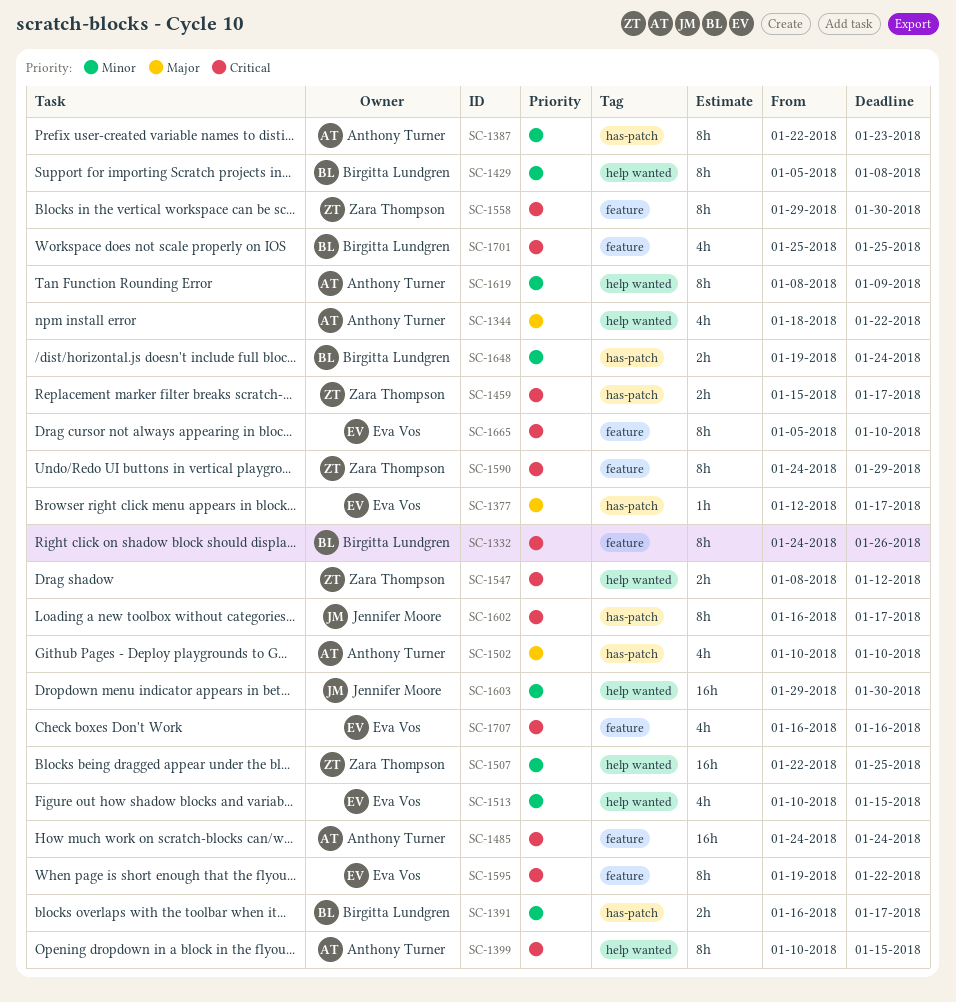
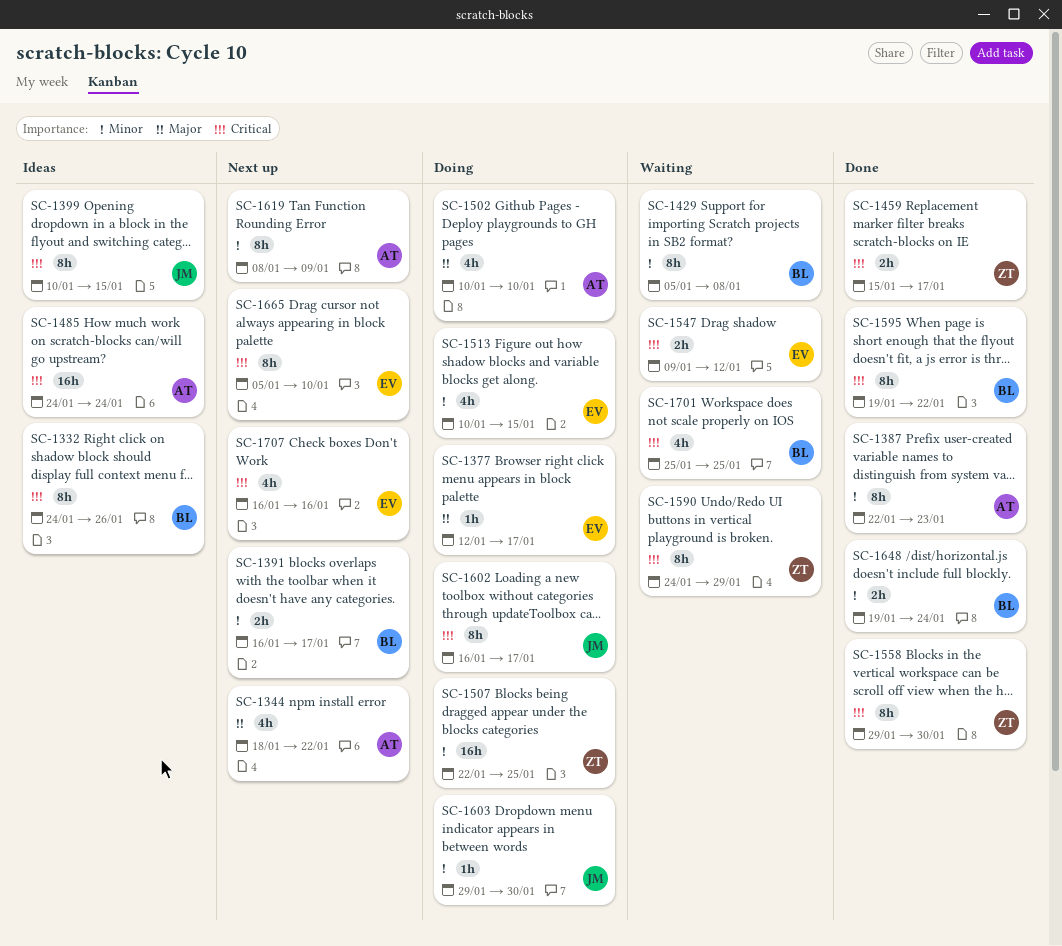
SC-1399, owner: Anthony Turner -> Jennifer Moore
SC-1547, owner: Zara Thompson -> Eva Vos
SC-1547, start: Jan 8 -> Jan 9
SC-1595, owner: Eva Vos -> Birgitta Lundgren
SC-1603, estimate: 16h -> 1h

